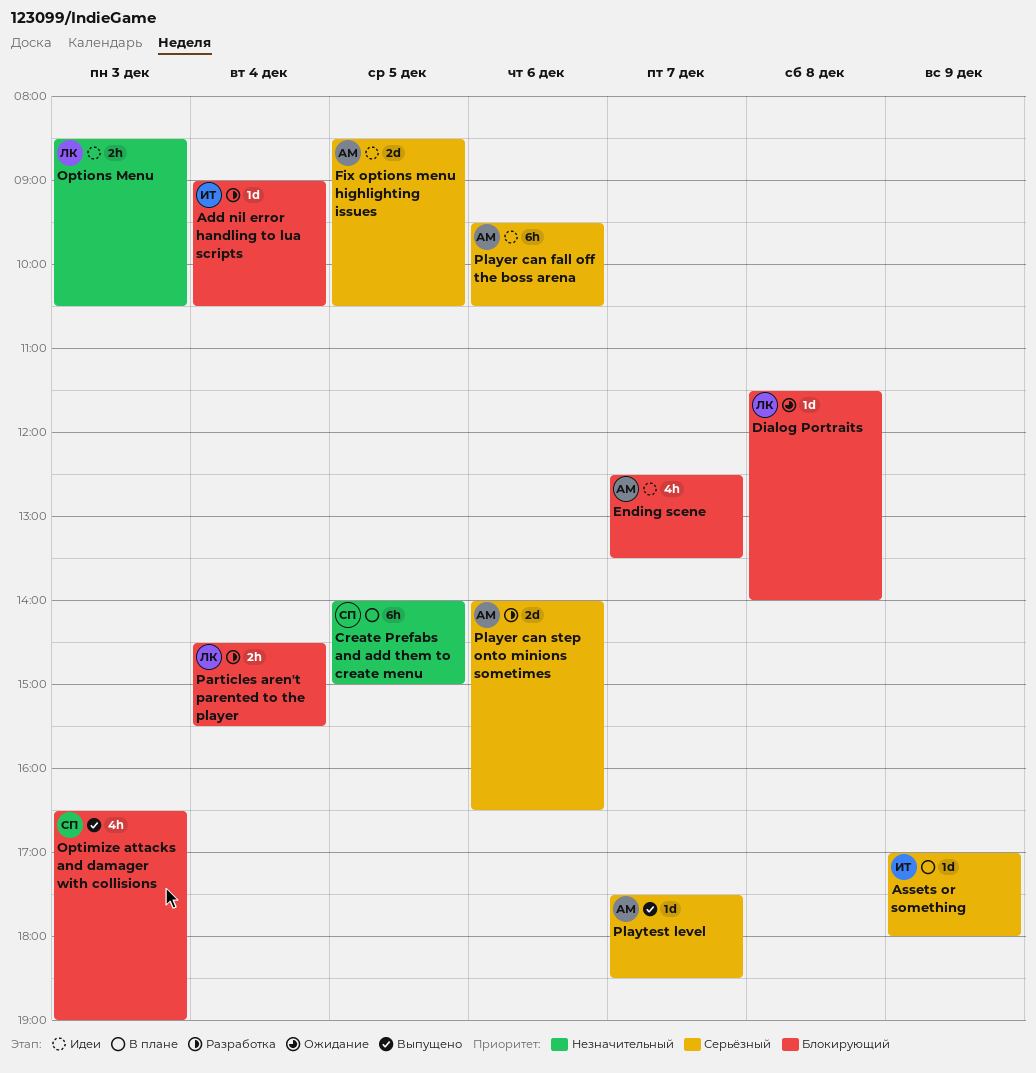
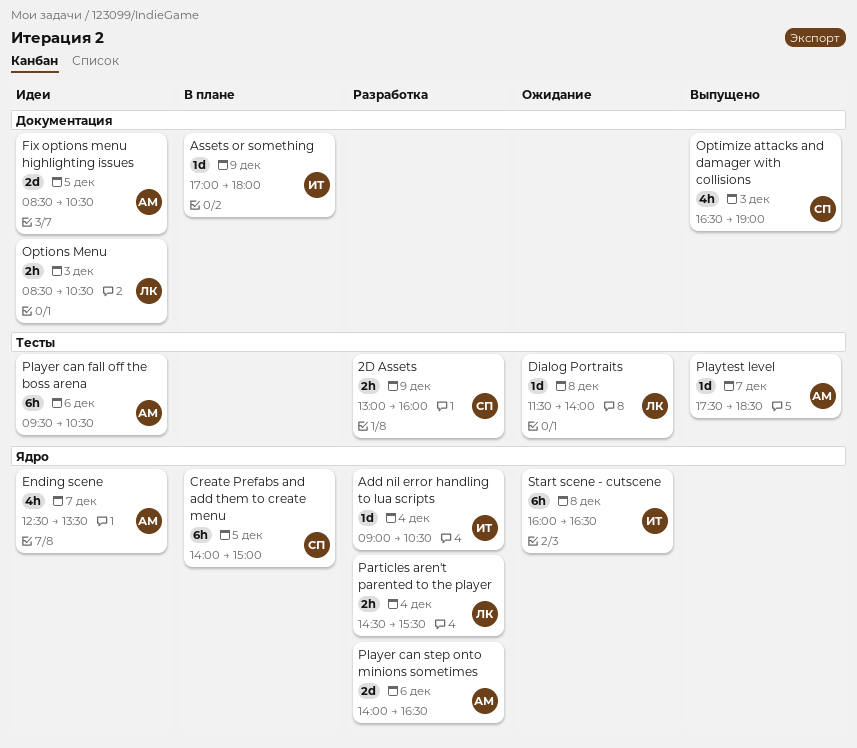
2D Assets: none -> present
Start scene - cutscene: none -> present

